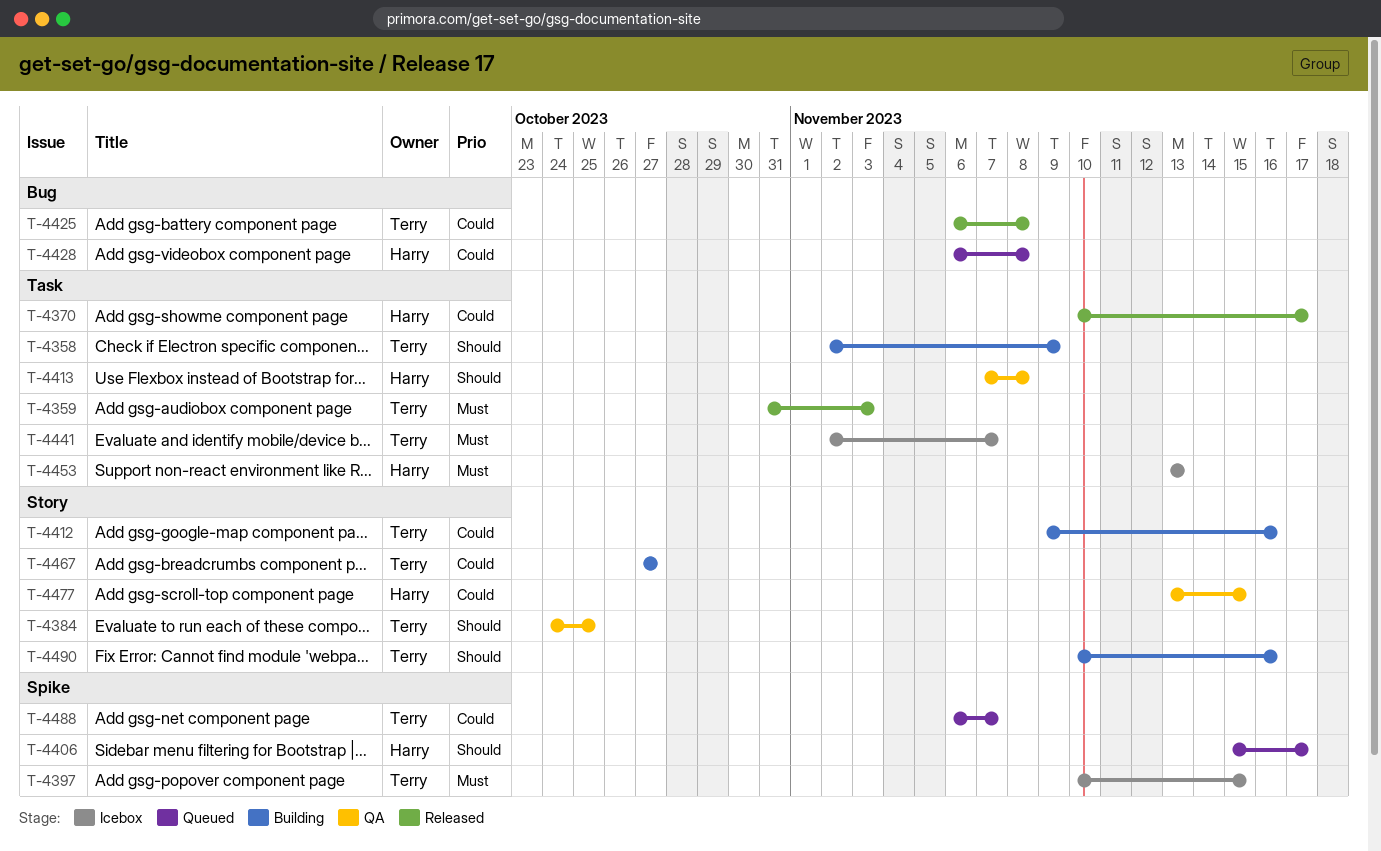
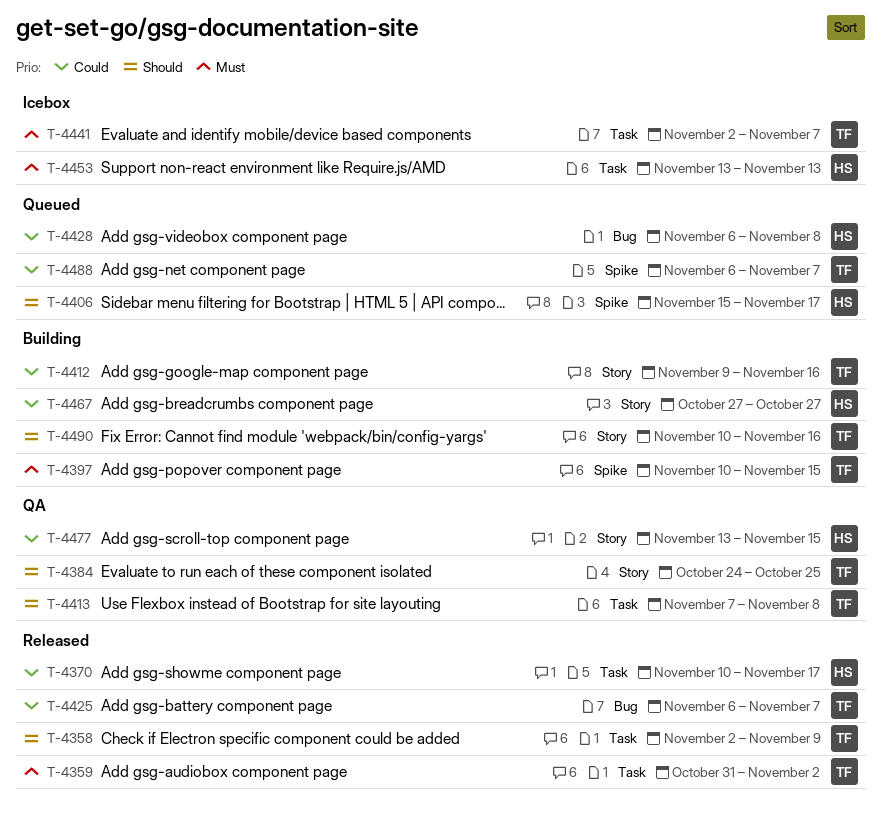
T-4358, status: Building -> Released
T-4359, due: Nov 3 -> Nov 2
T-4397, status: Icebox -> Building
T-4413, owner: Harry -> Terry
T-4425, due: Nov 8 -> Nov 7
T-4467, owner: Terry -> Harry

